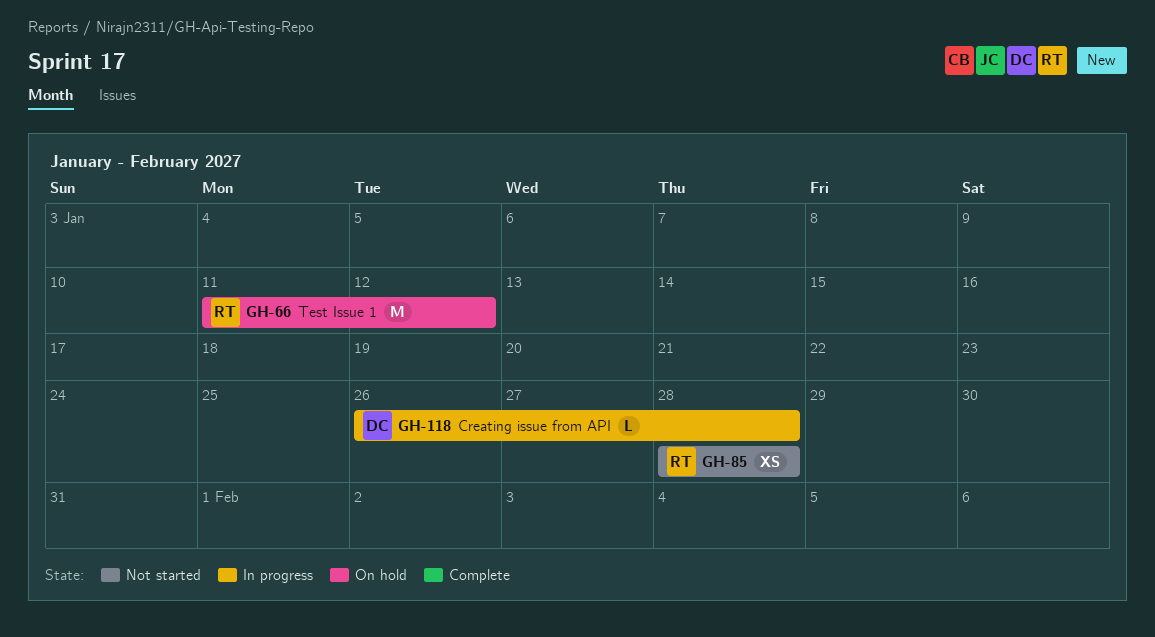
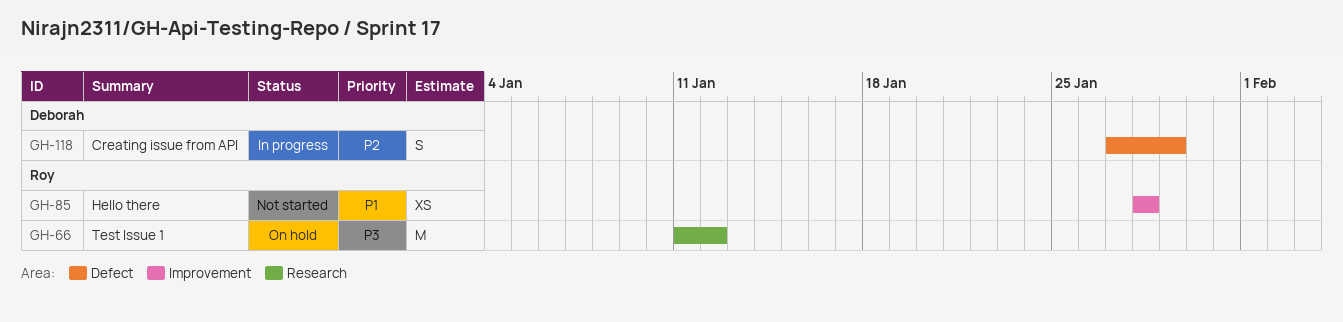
GH-118, estimate: L -> S
GH-118, start: Jan 26 -> Jan 27
GH-118, due: Jan 28 -> Jan 29

